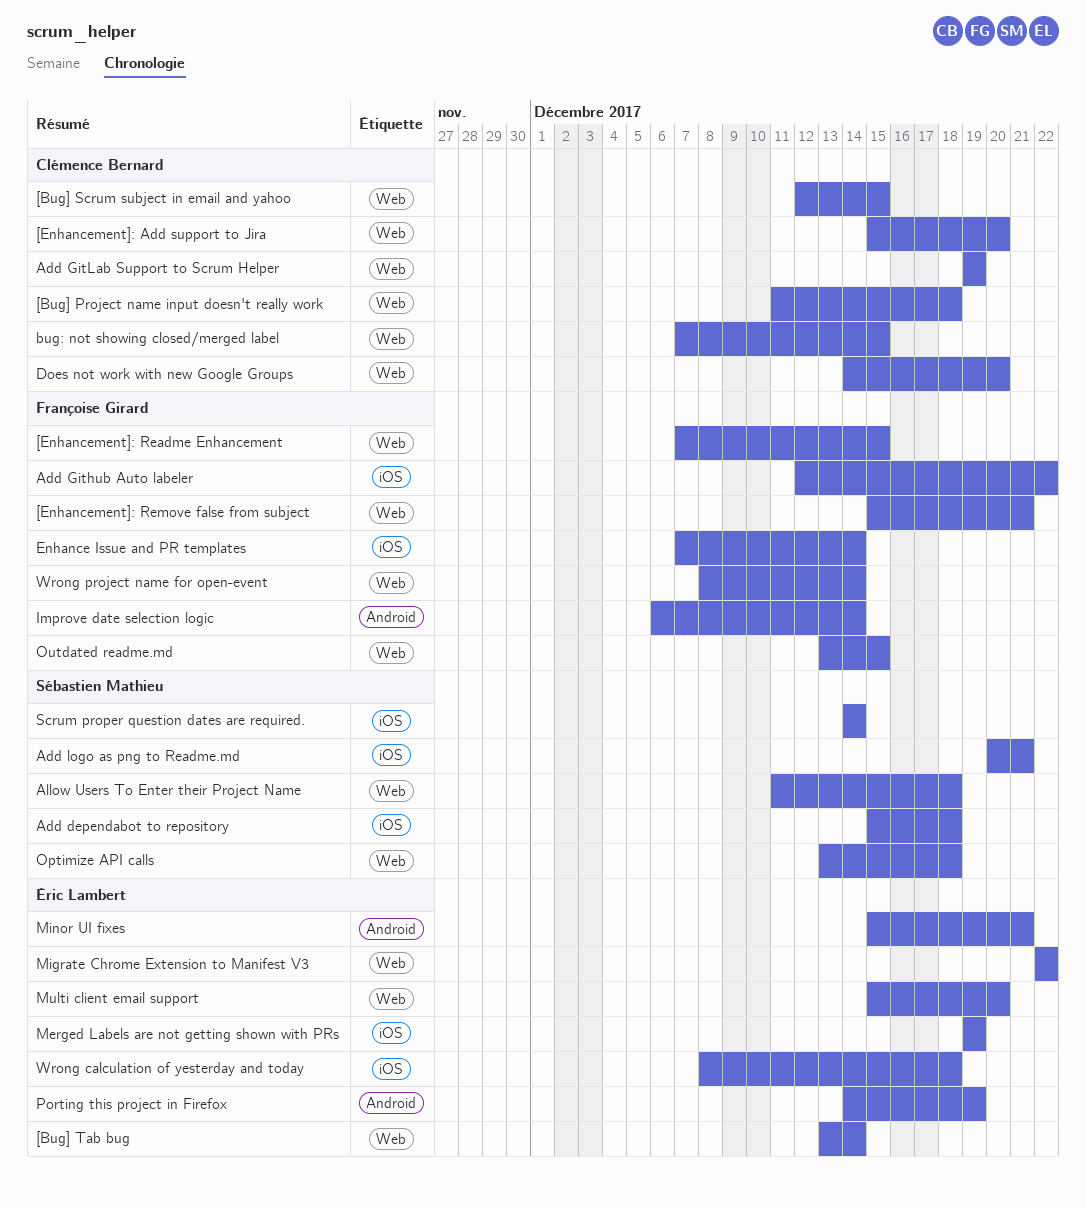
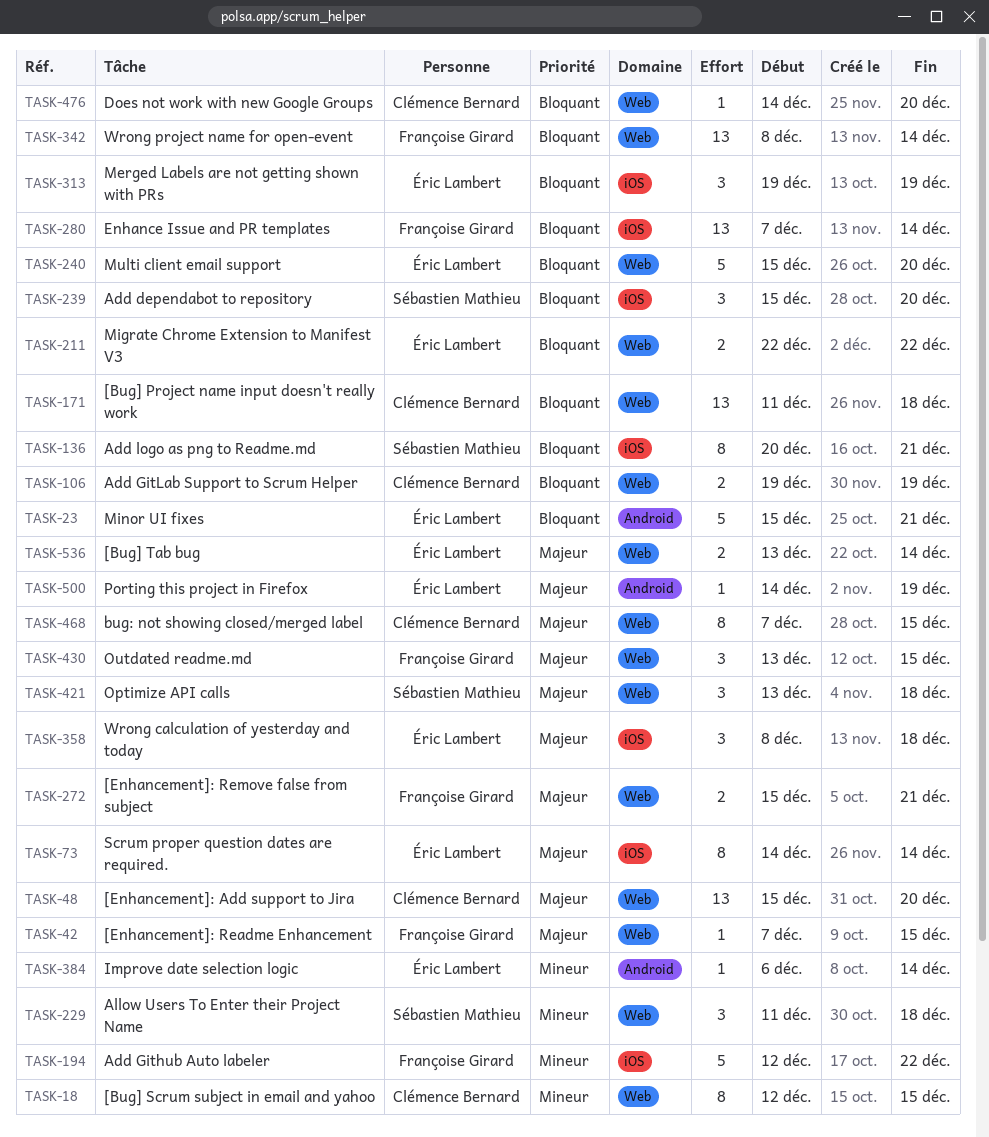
Add dependabot to repository, due: Dec 18 -> Dec 20
Improve date selection logic, owner: Françoise Girard -> Éric Lambert
Scrum proper question dates are required., owner: Sébastien Mathieu -> Éric Lambert

